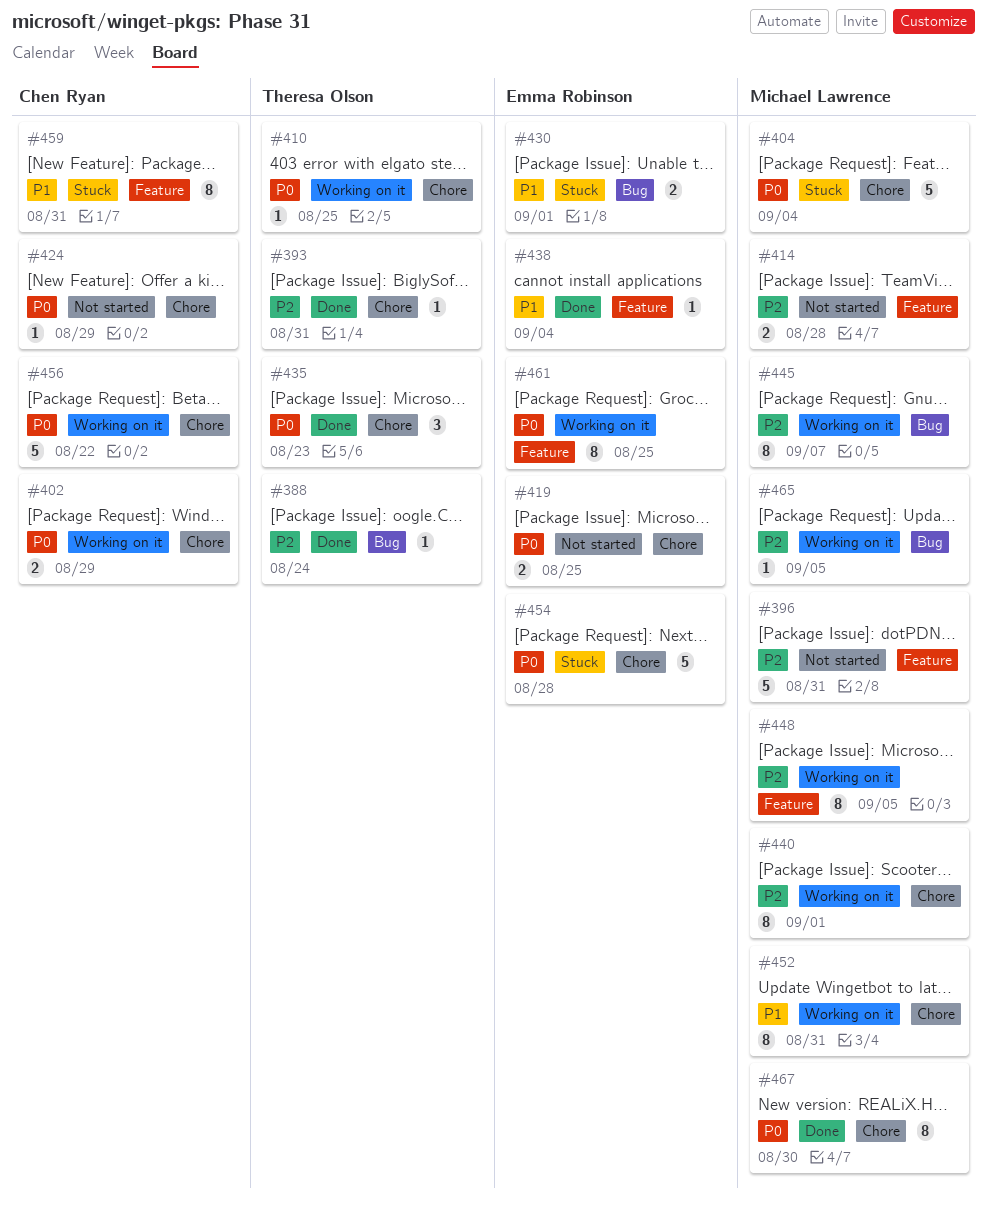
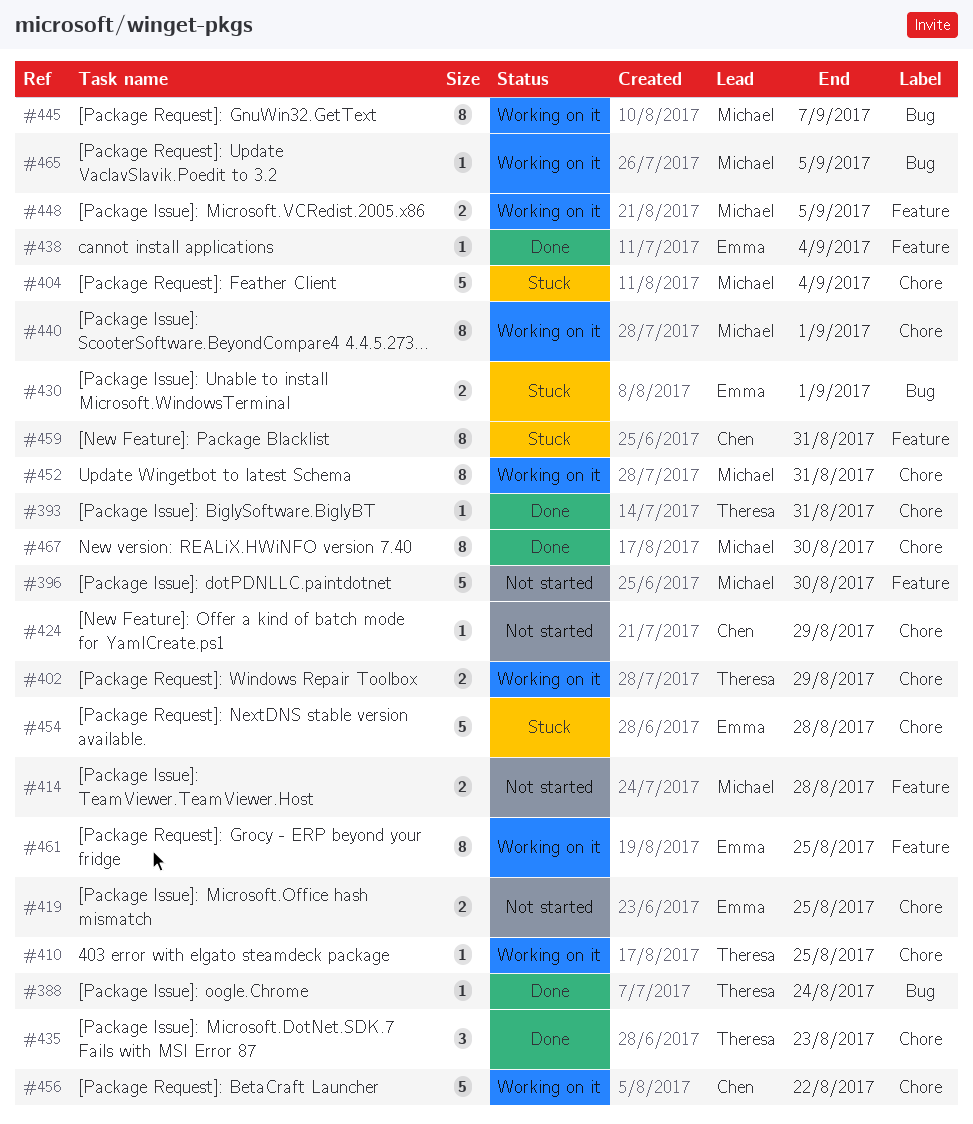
#396, due: Aug 31 -> Aug 30
#402, owner: Chen Ryan -> Theresa Olson
#448, estimate: 8 -> 2

